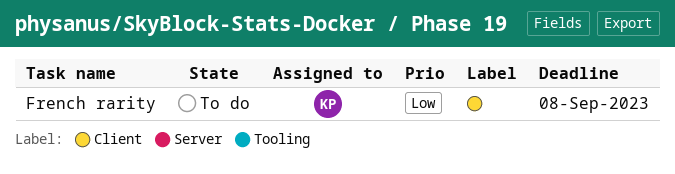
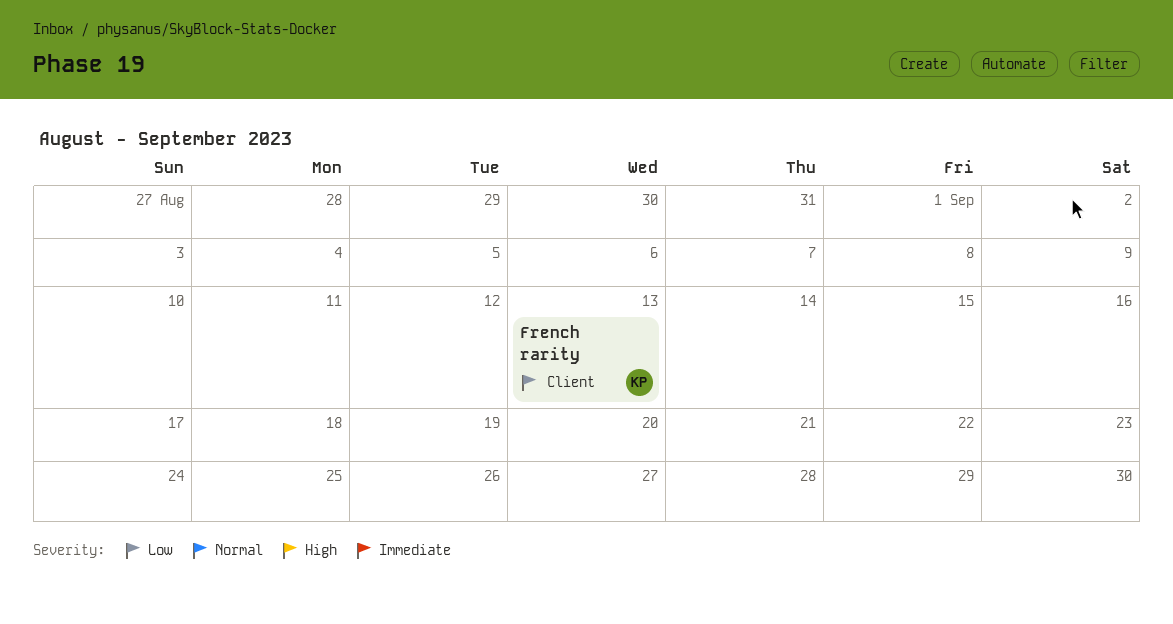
French rarity, due: Sep 8 -> Sep 13

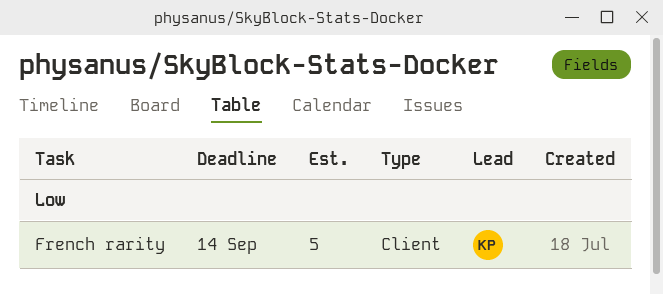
French rarity, due: Sep 13 -> Sep 14

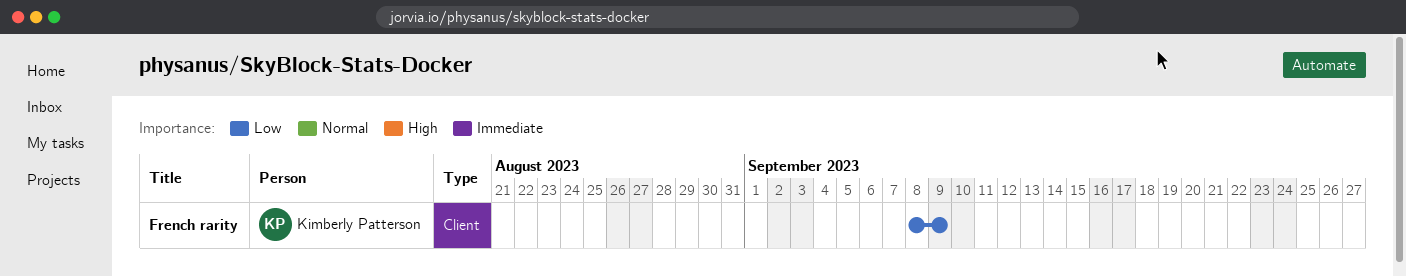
French rarity, due: Sep 14 -> Sep 9

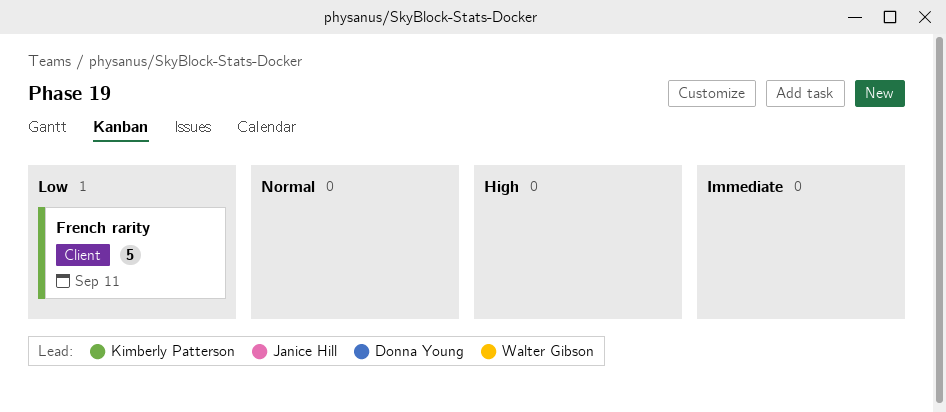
French rarity, due: Sep 9 -> Sep 11

